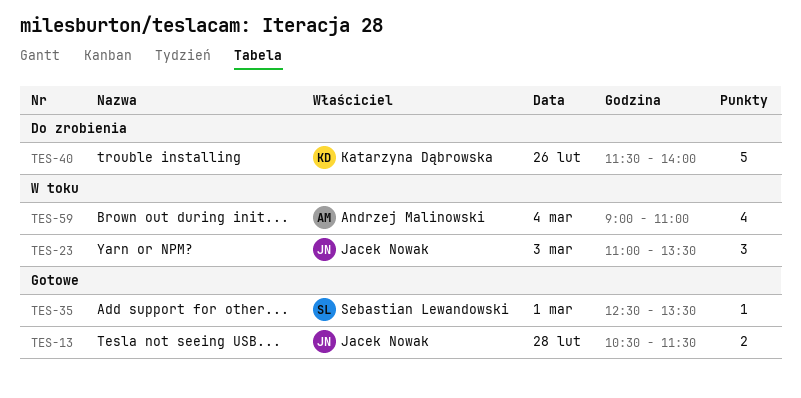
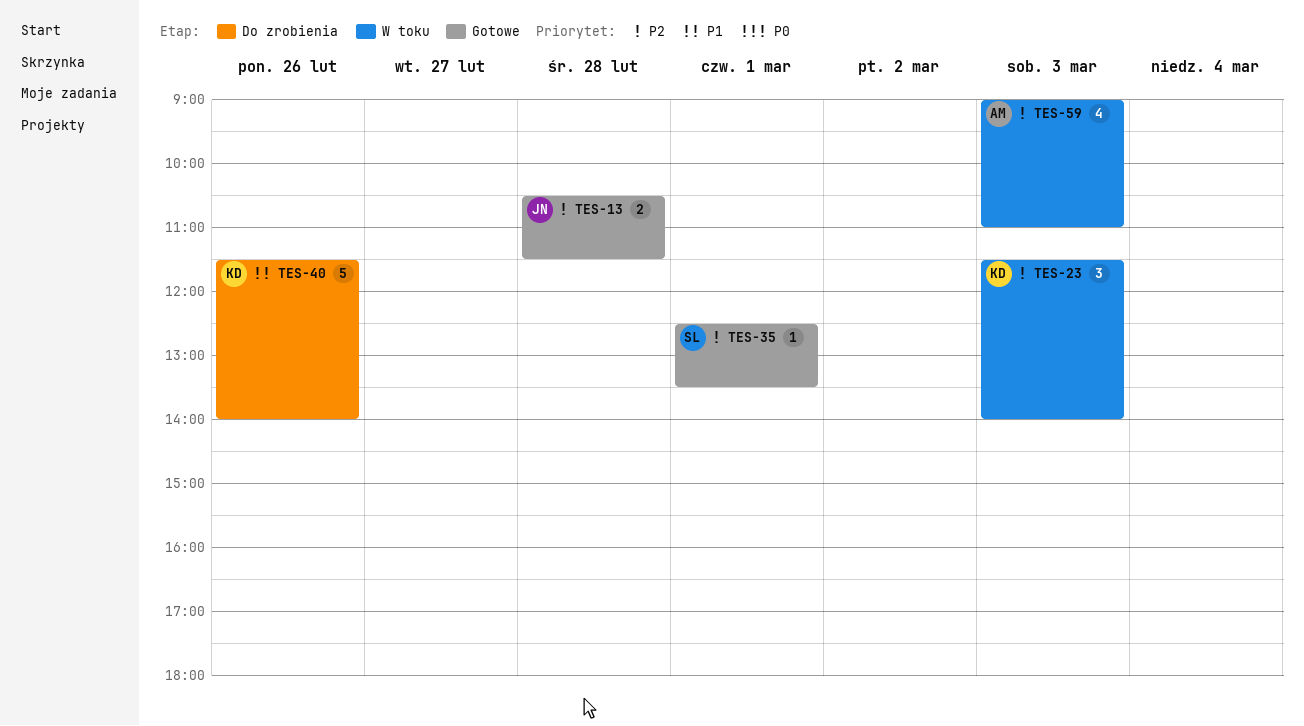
TES-23, owner: Jacek Nowak -> Katarzyna Dąbrowska
TES-23, begins: 11:00 -> 11:30
TES-23, ends: 13:30 -> 14:00
TES-59, day: Mar 4 -> Mar 3

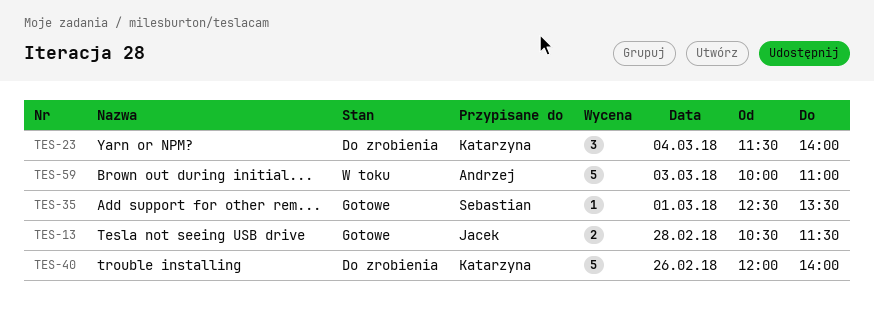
TES-23, status: W toku -> Do zrobienia
TES-23, day: Mar 3 -> Mar 4
TES-40, begins: 11:30 -> 12:00
TES-59, estimate: 4 -> 5
TES-59, begins: 09:00 -> 10:00

